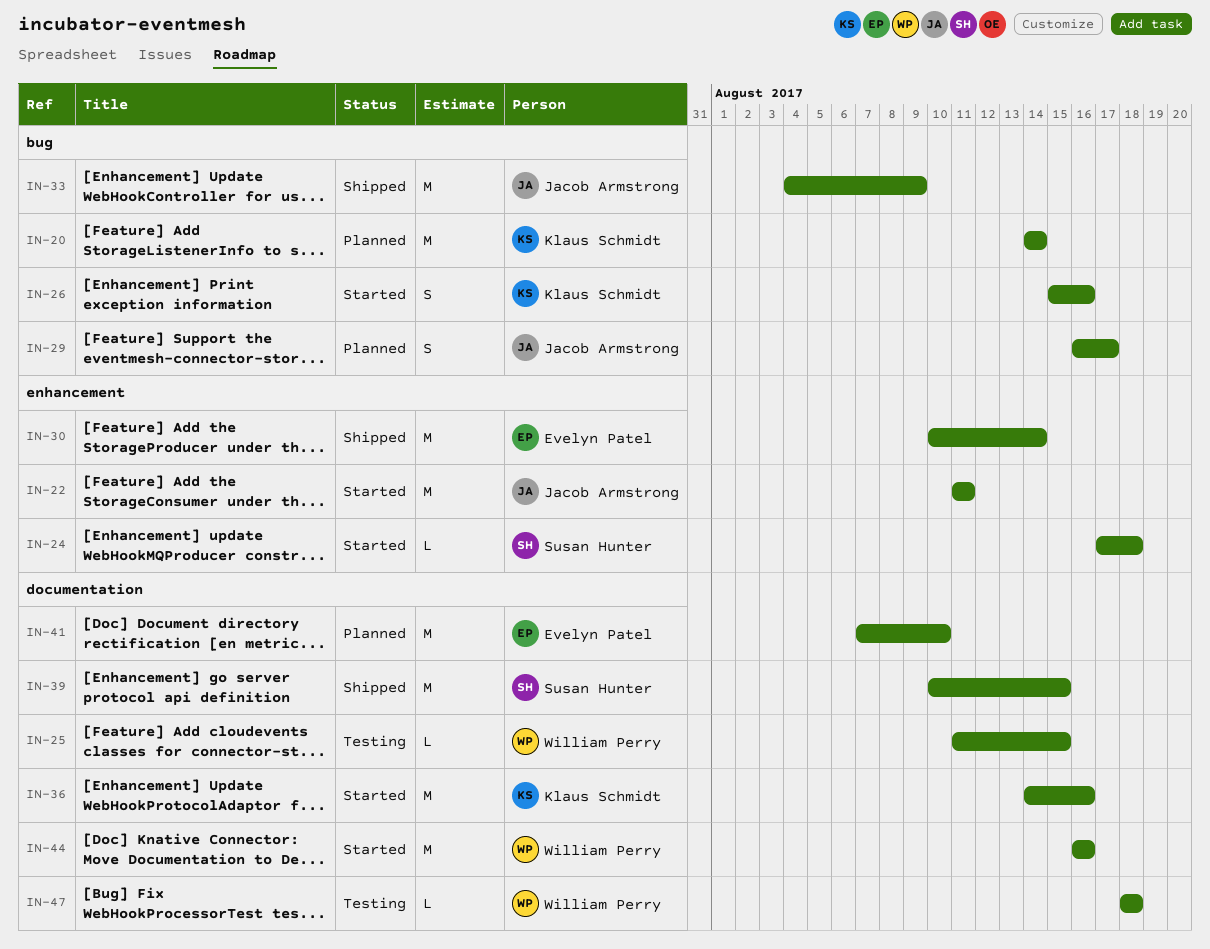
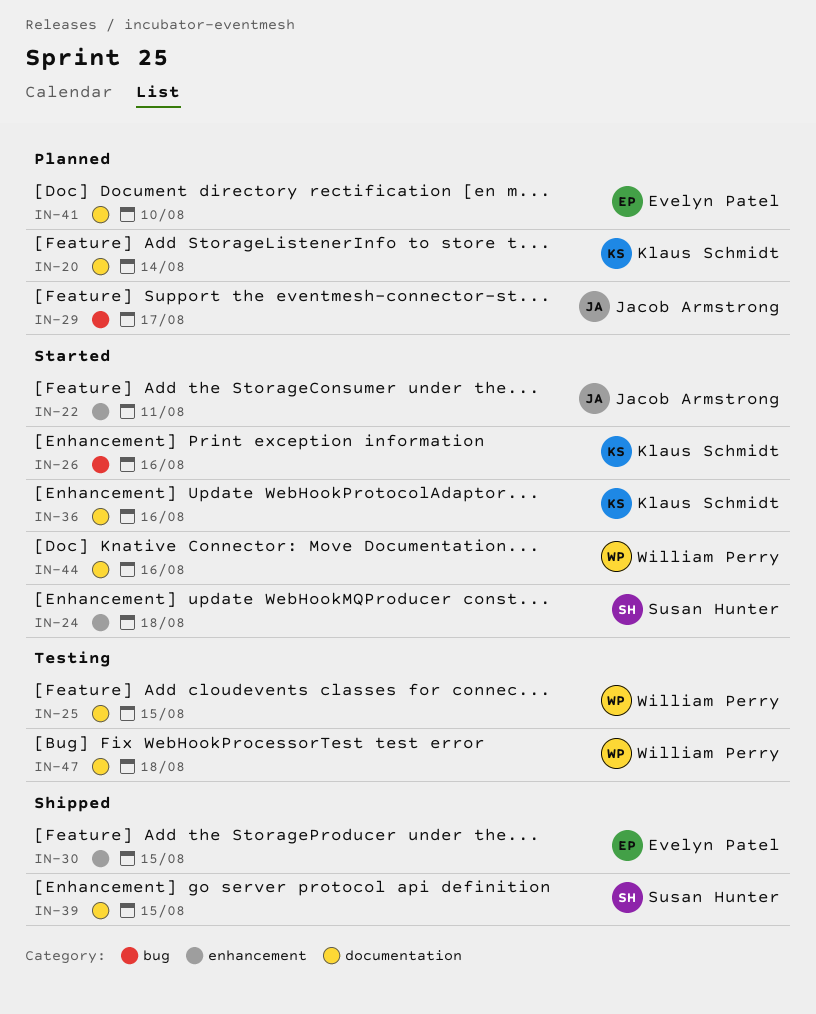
IN-20, label: bug -> documentation
IN-30, due: Aug 14 -> Aug 15
IN-33: present -> none

